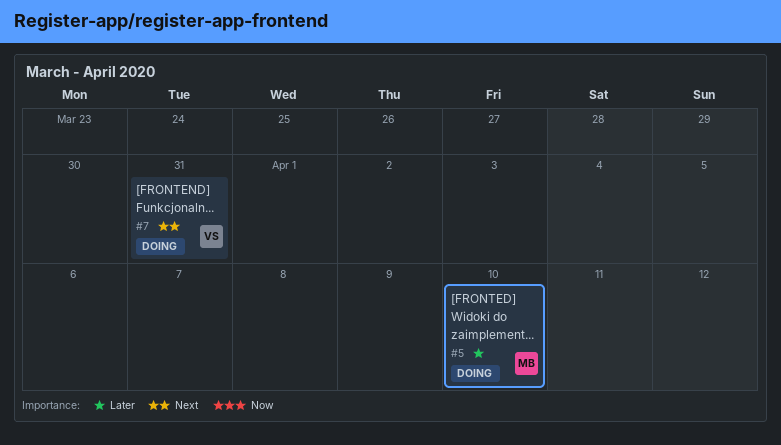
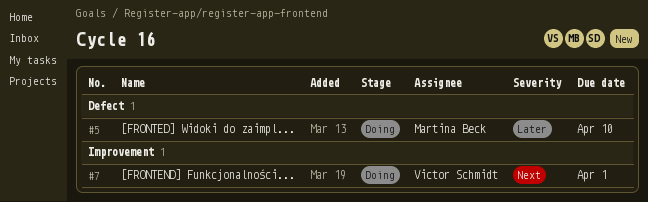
#7, due: Mar 31 -> Apr 1

